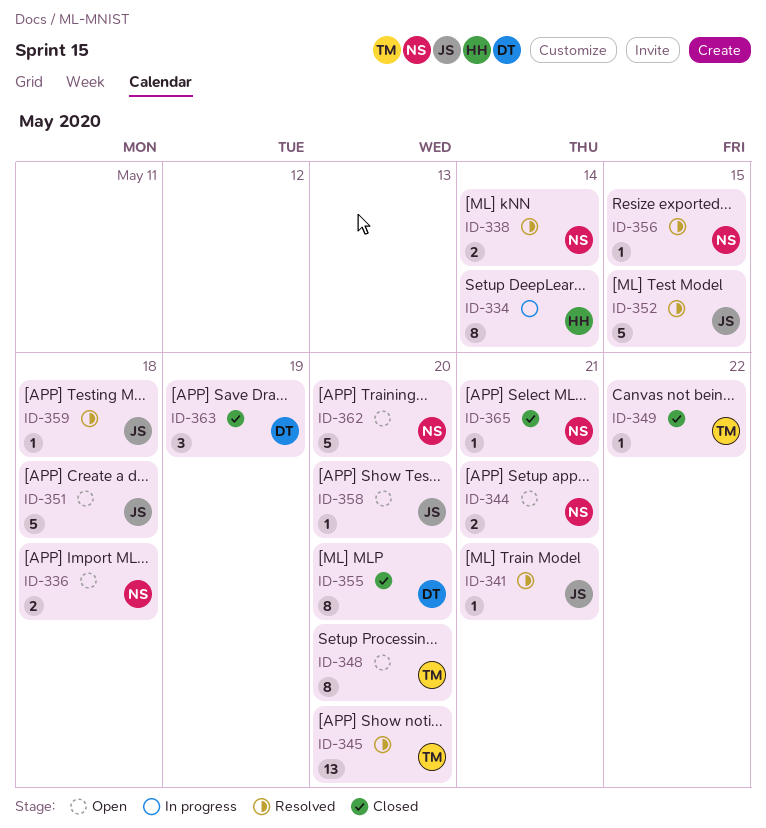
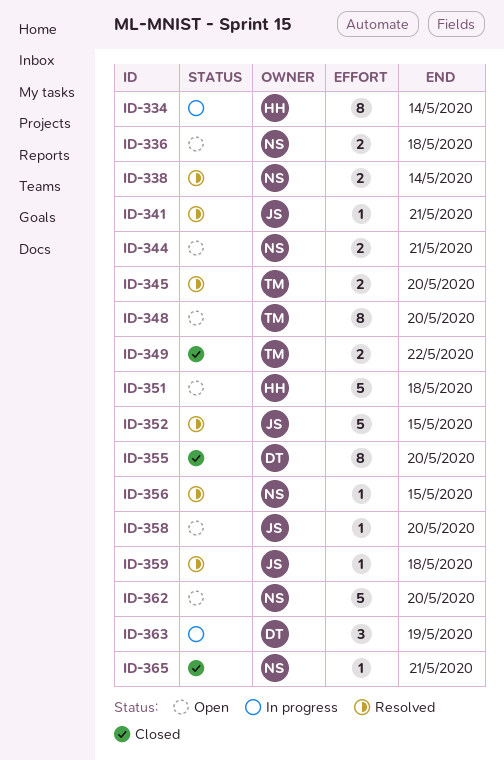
ID-345, estimate: 13 -> 2
ID-349, estimate: 1 -> 2
ID-351, owner: JS -> HH
ID-363, status: Closed -> In progress

